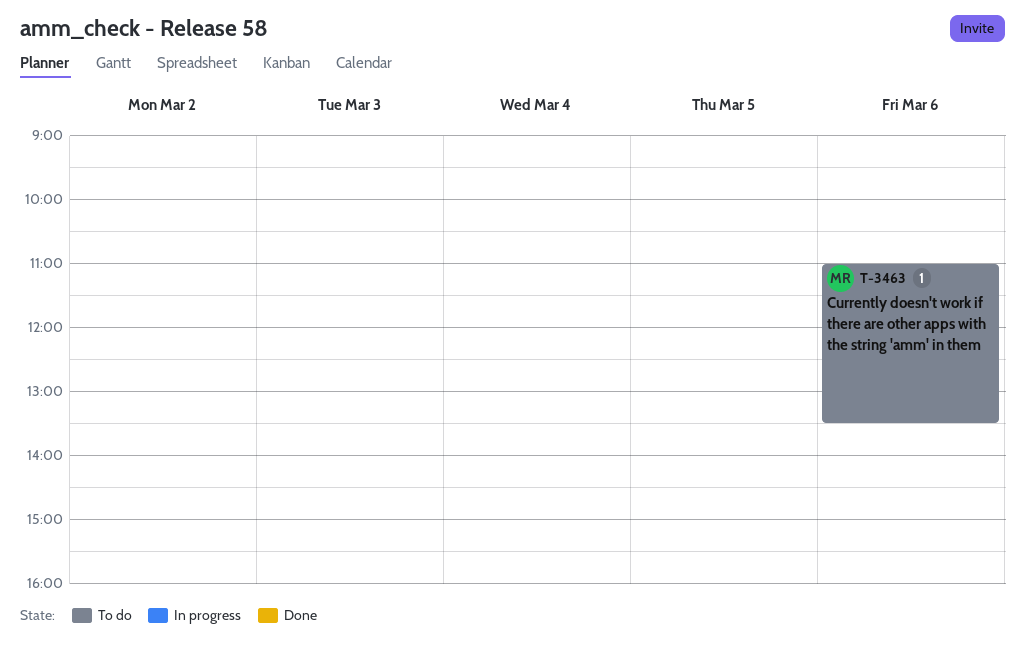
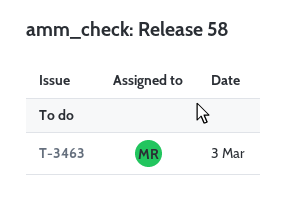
T-3463, day: Mar 6 -> Mar 3

